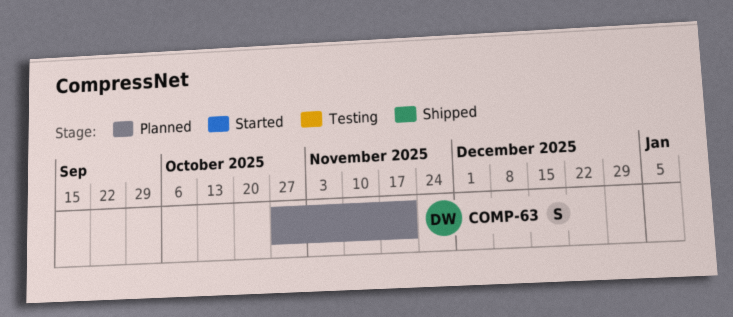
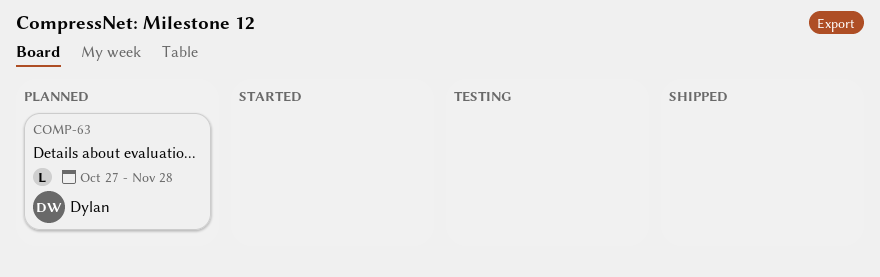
COMP-63, estimate: S -> L
COMP-63, due: Nov 21 -> Nov 28

